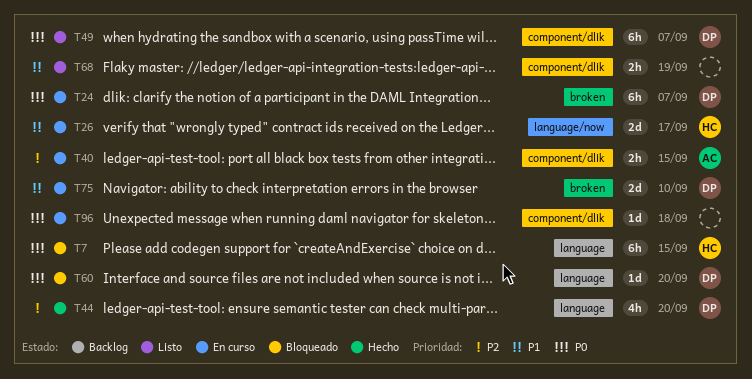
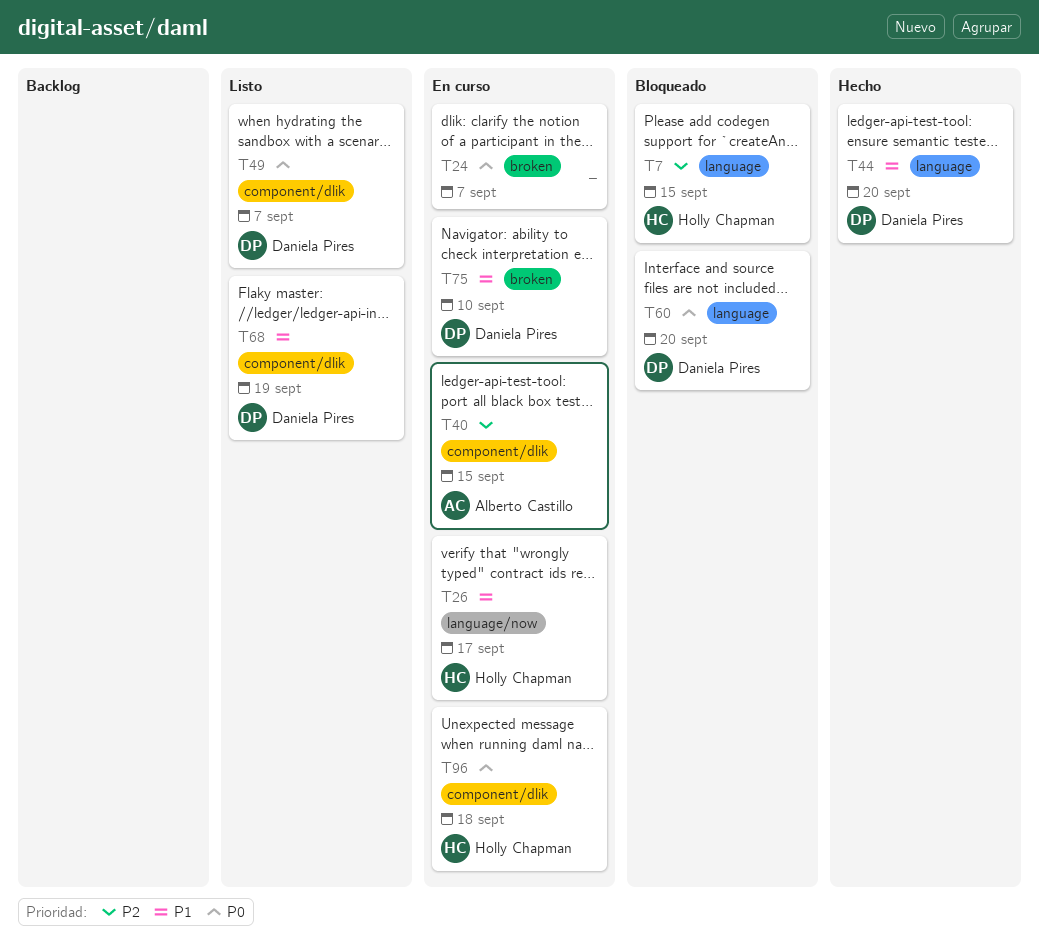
T7, priority: P0 -> P2
T24, owner: Daniela Pires -> none
T44, priority: P2 -> P1
T68, owner: none -> Daniela Pires
T96, owner: none -> Holly Chapman

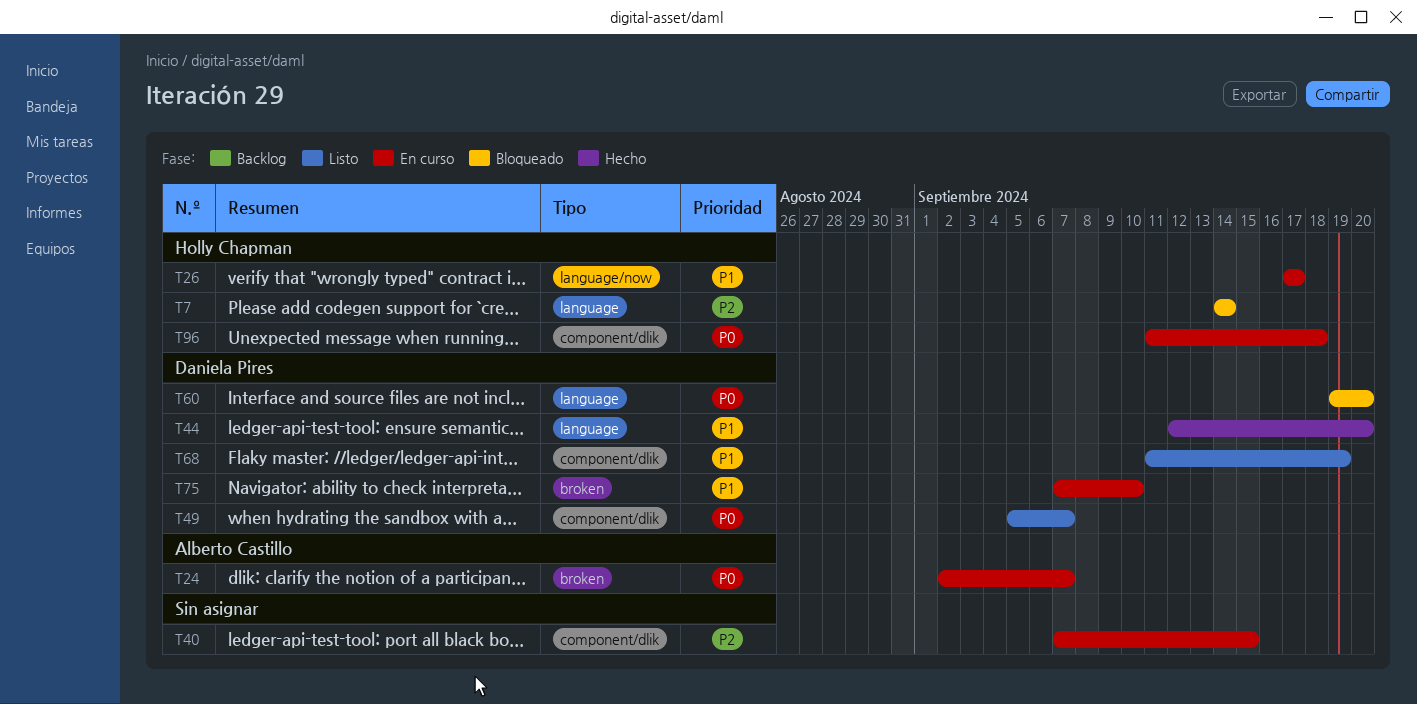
T7, due: Sep 15 -> Sep 14
T24, owner: none -> Alberto Castillo
T40, owner: Alberto Castillo -> none

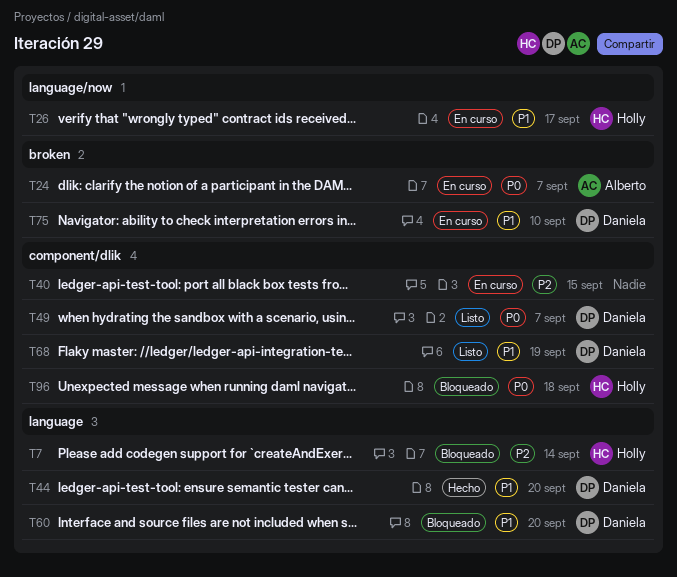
T60, priority: P0 -> P1
T96, status: En curso -> Bloqueado

